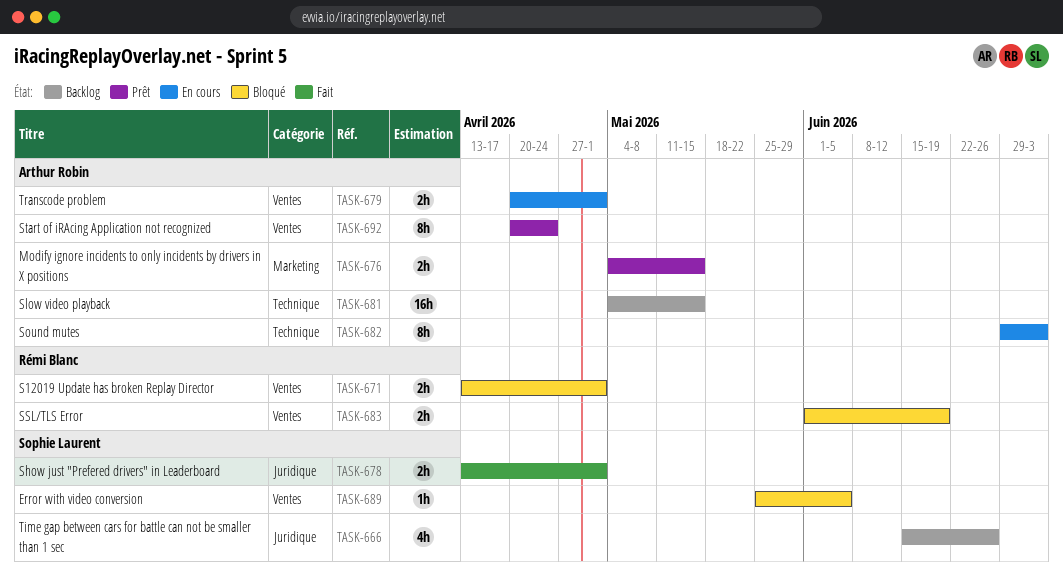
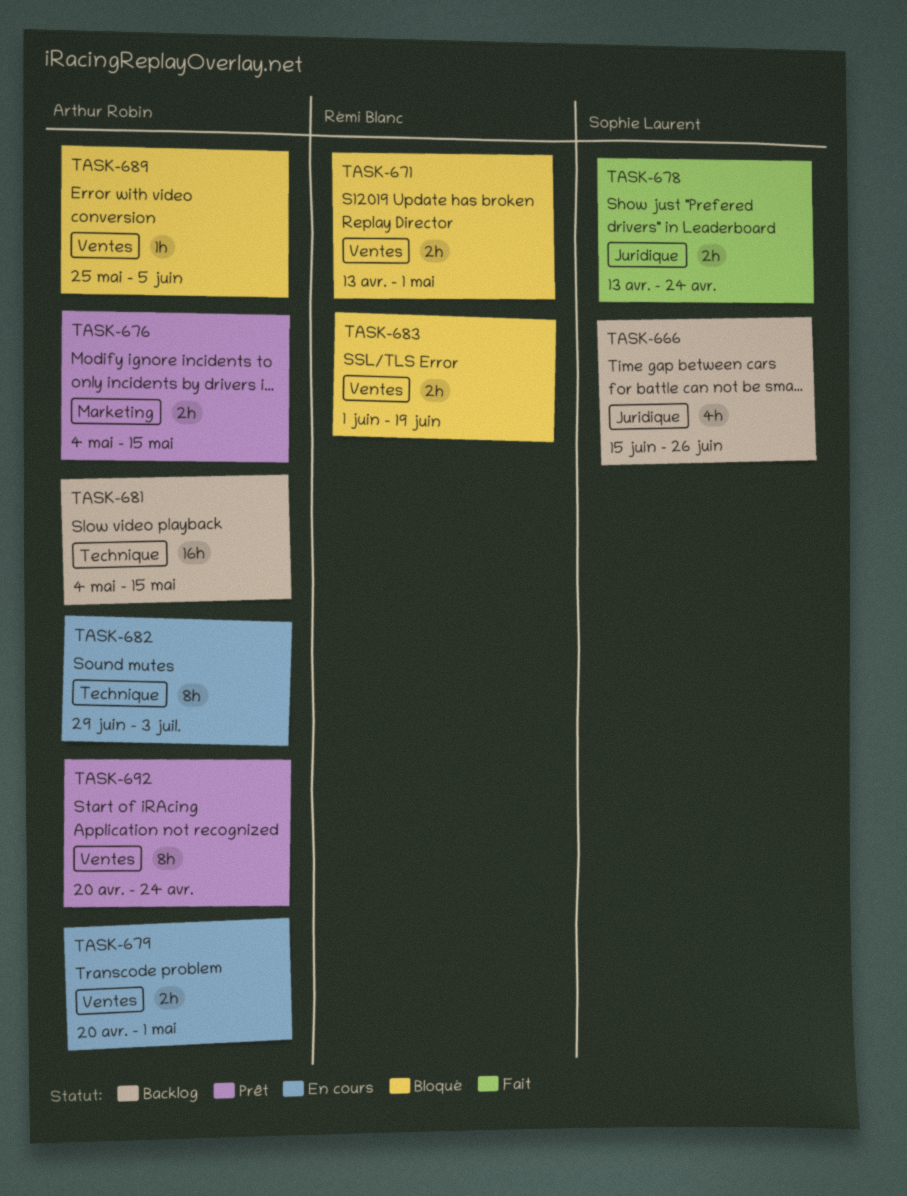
TASK-678, due: May 1 -> Apr 24
TASK-689, owner: Sophie Laurent -> Arthur Robin

